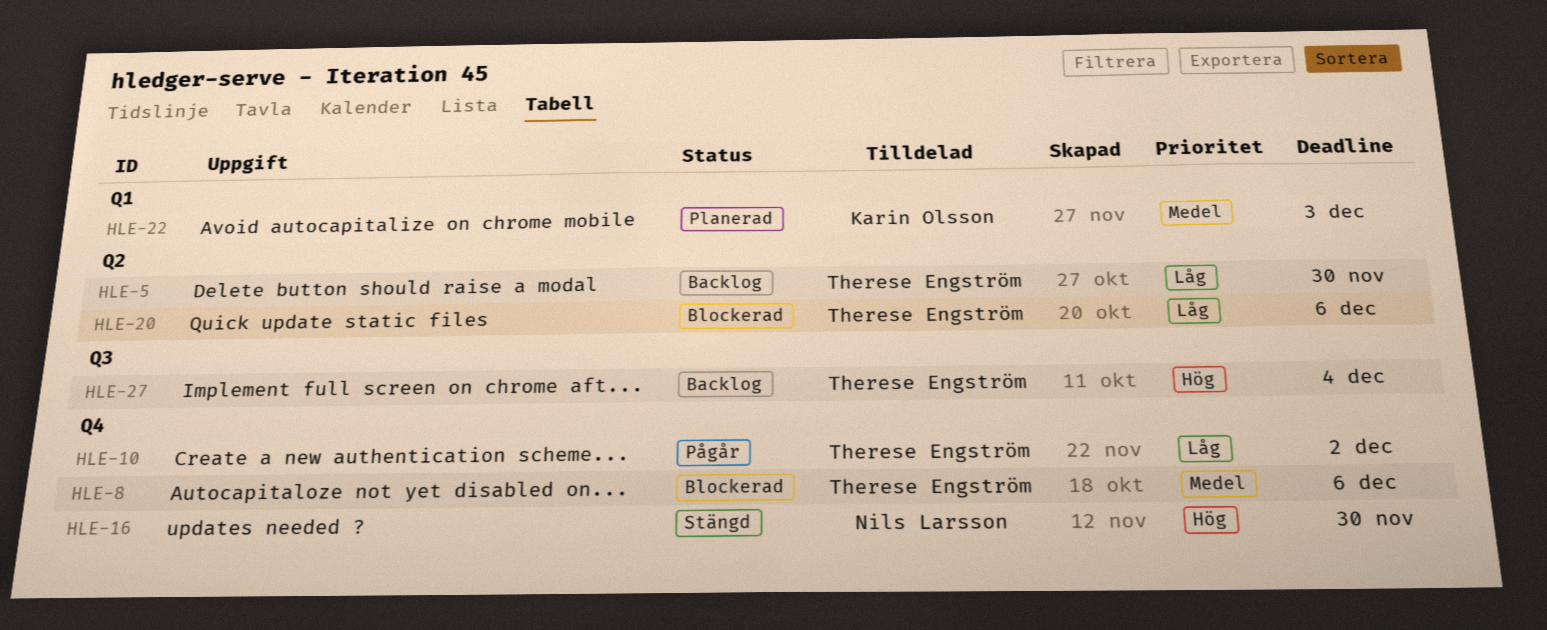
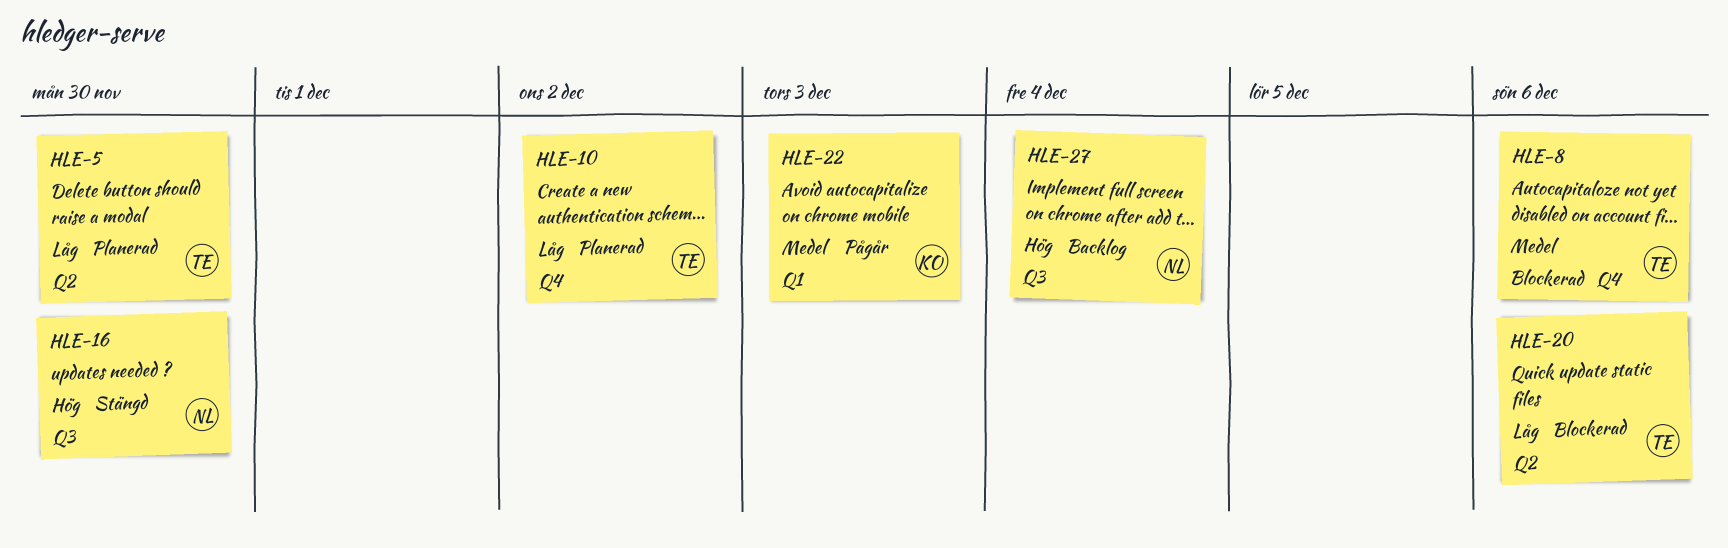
HLE-5, status: Backlog -> Planerad
HLE-10, status: Pågår -> Planerad
HLE-16, label: Q4 -> Q3
HLE-22, status: Planerad -> Pågår
HLE-27, owner: Therese Engström -> Nils Larsson

